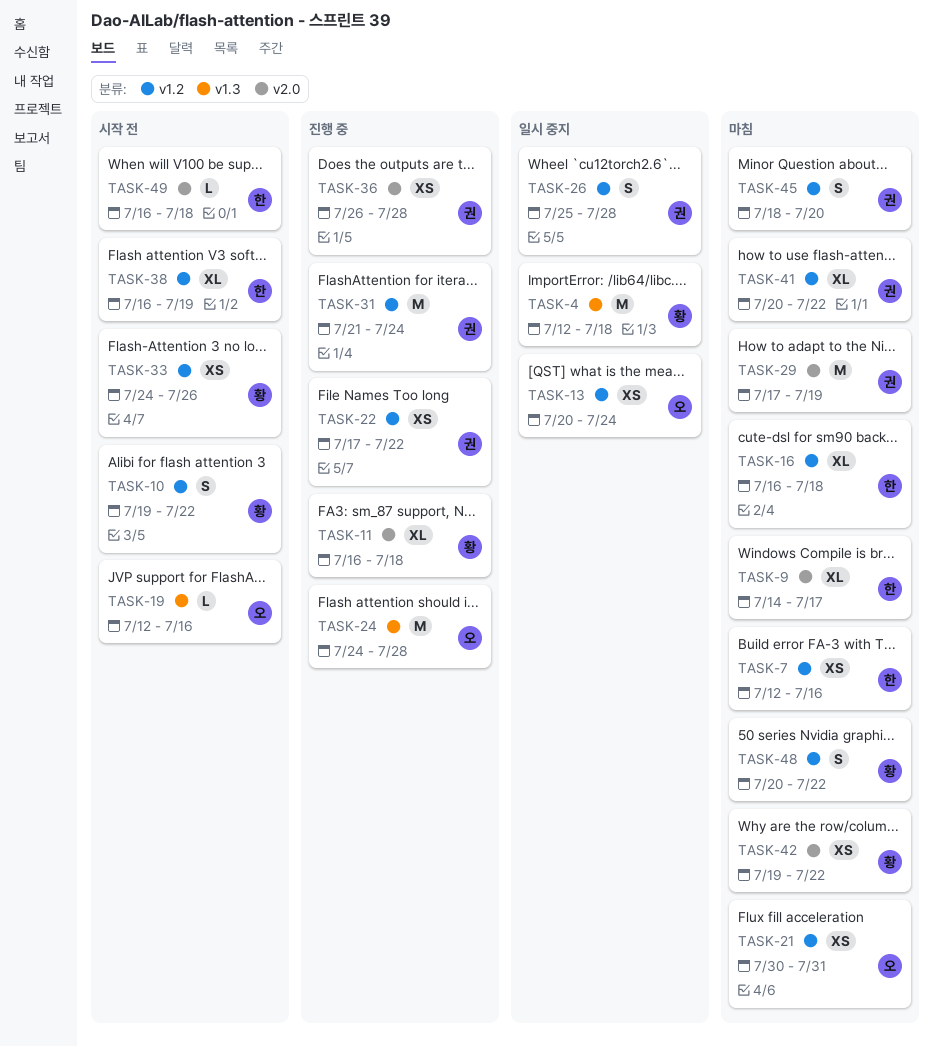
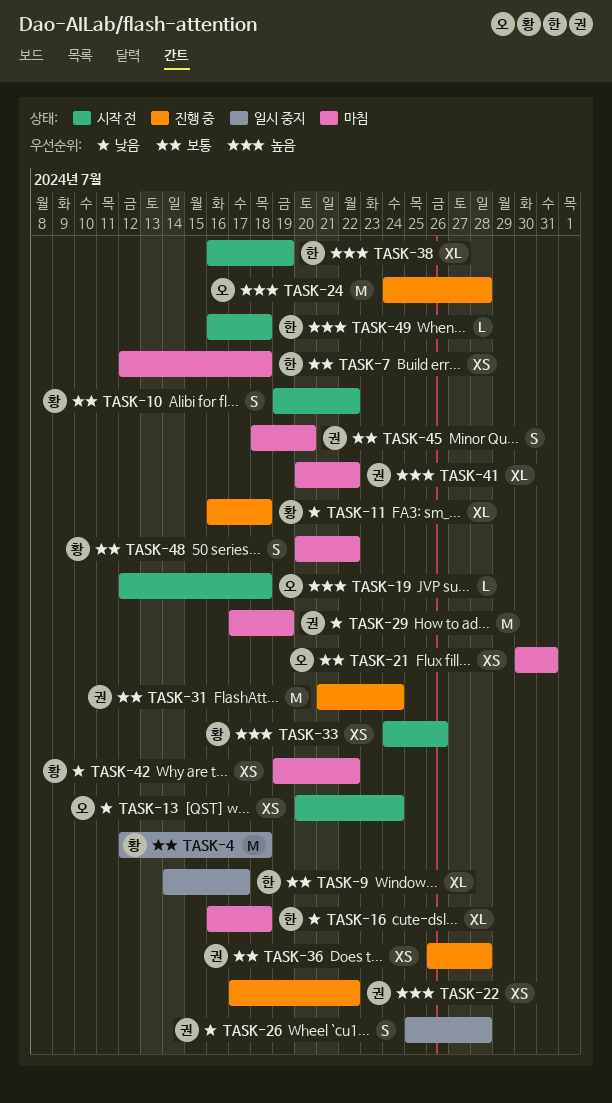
TASK-7, due: Jul 16 -> Jul 18
TASK-9, status: 마침 -> 일시 중지
TASK-13, status: 일시 중지 -> 시작 전
TASK-19, due: Jul 16 -> Jul 18

